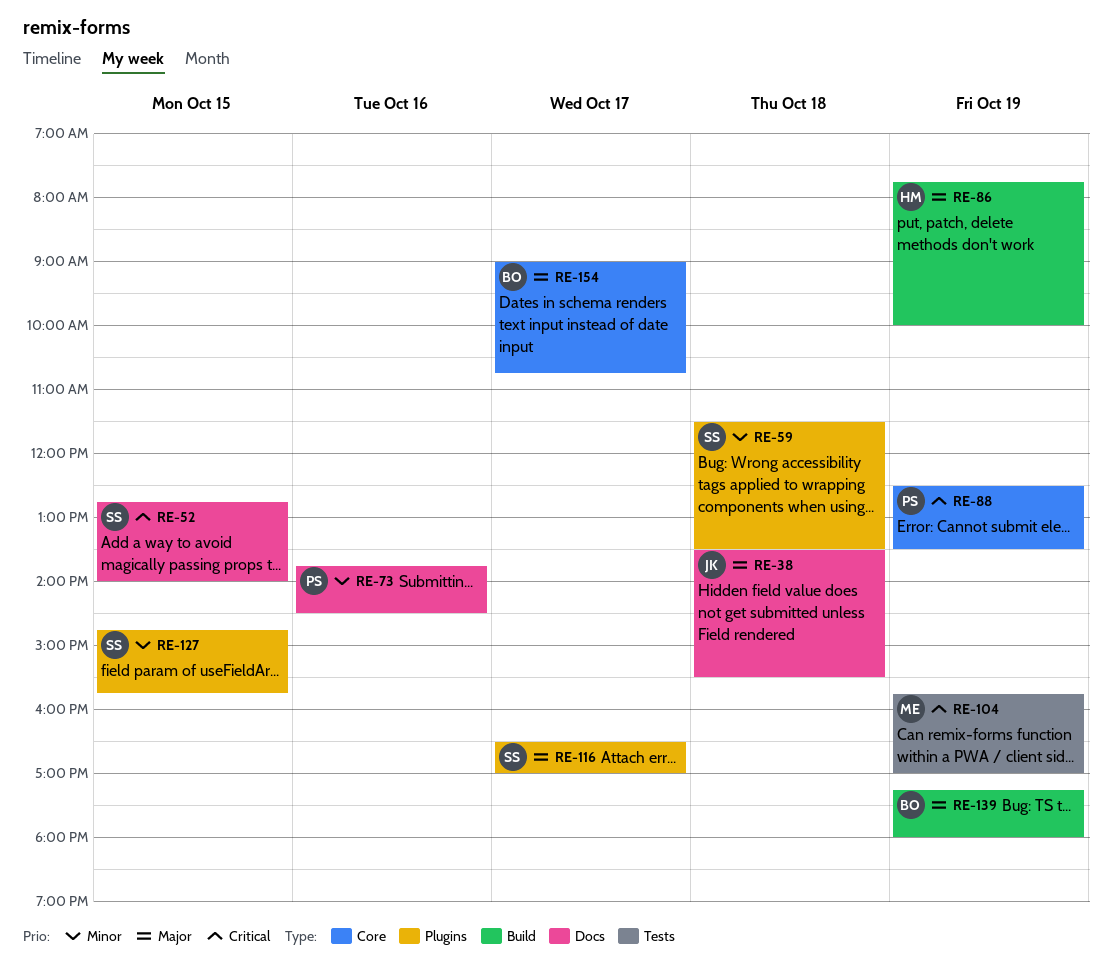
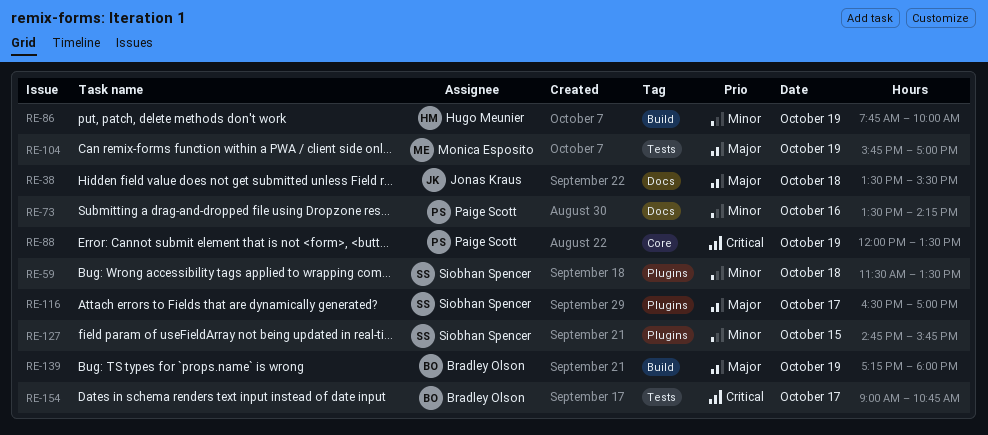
RE-52: present -> none
RE-73, begins: 13:45 -> 13:30
RE-73, ends: 14:30 -> 14:15
RE-86, priority: Major -> Minor
RE-88, begins: 12:30 -> 12:00
RE-104, priority: Critical -> Major
RE-154, priority: Major -> Critical
RE-154, label: Core -> Tests

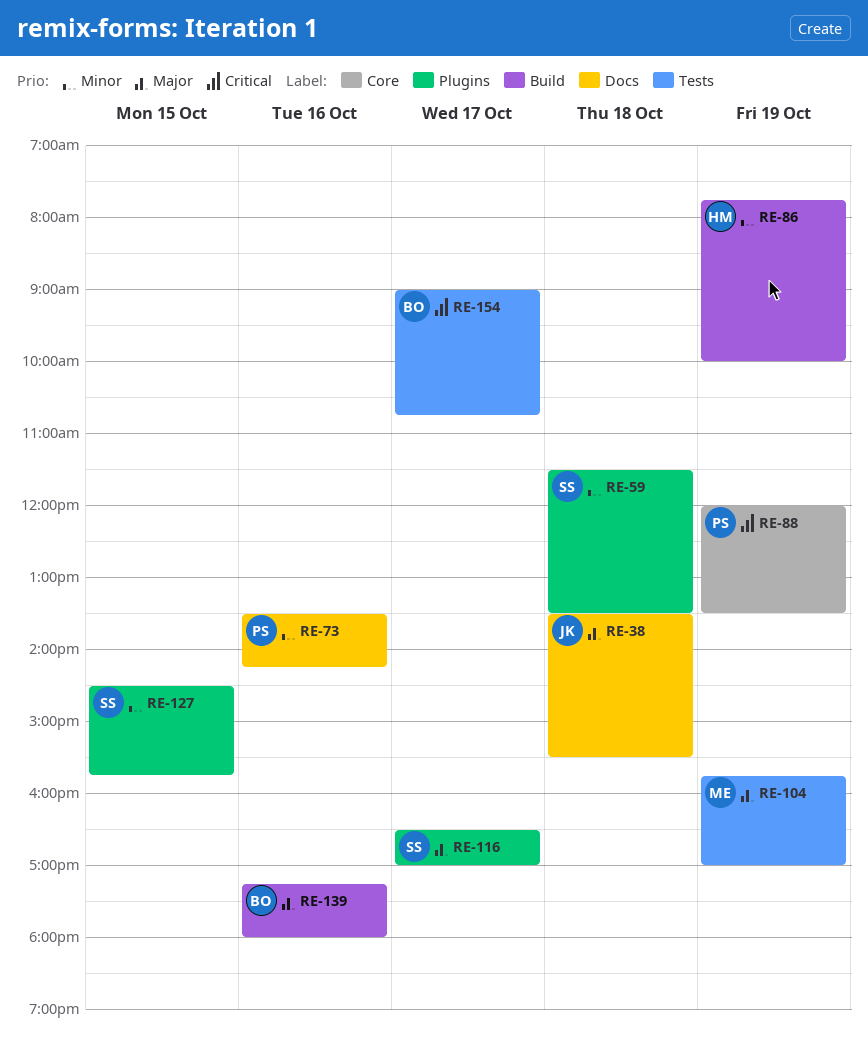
RE-127, begins: 14:45 -> 14:30
RE-139, day: Oct 19 -> Oct 16

